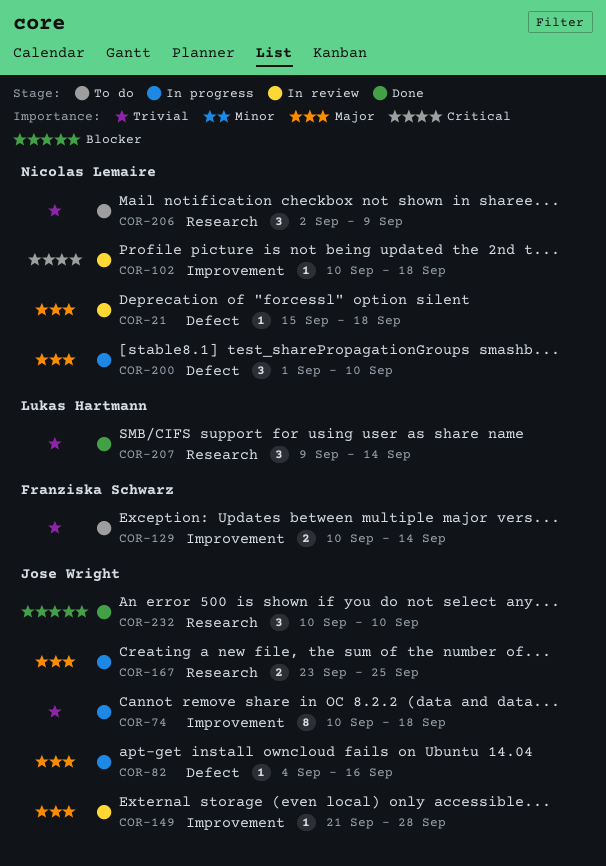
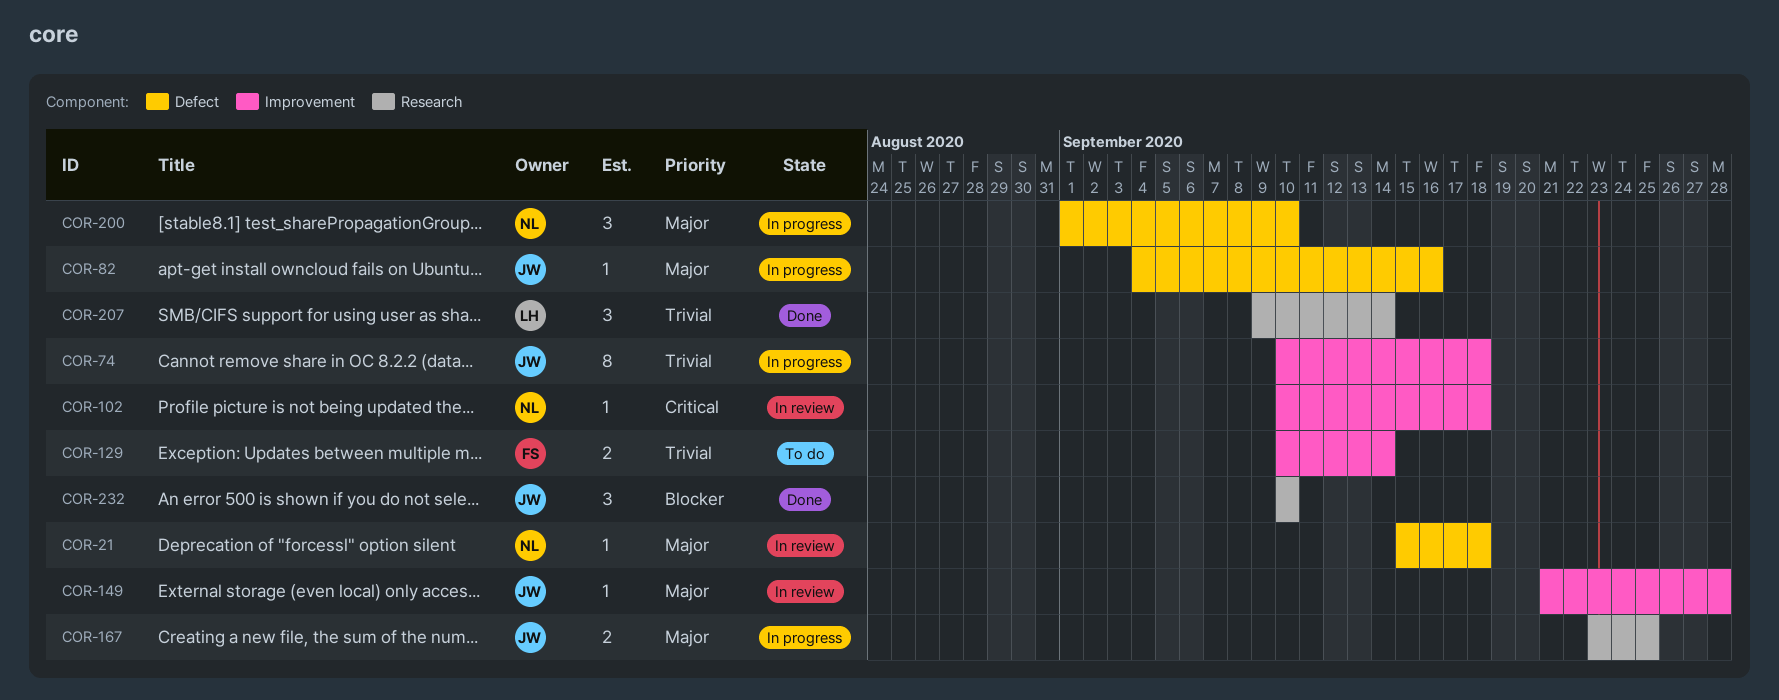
COR-206: present -> none

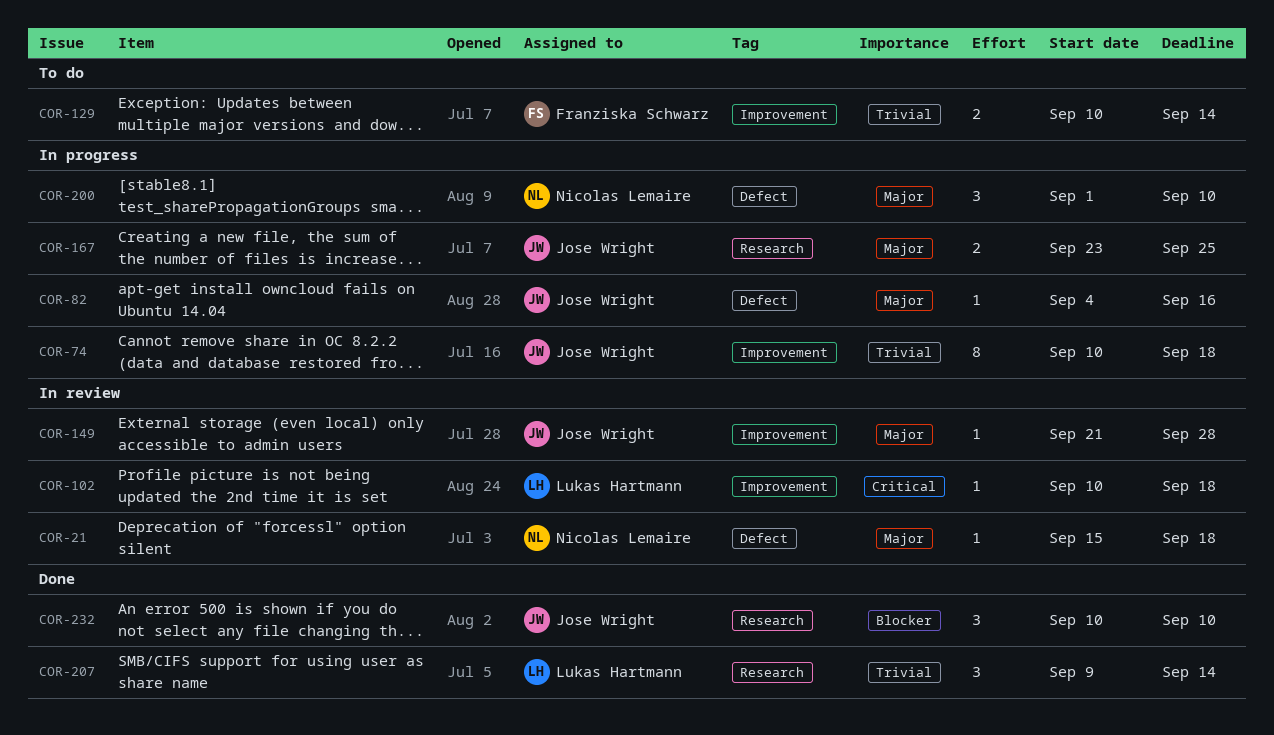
COR-102, owner: Nicolas Lemaire -> Lukas Hartmann

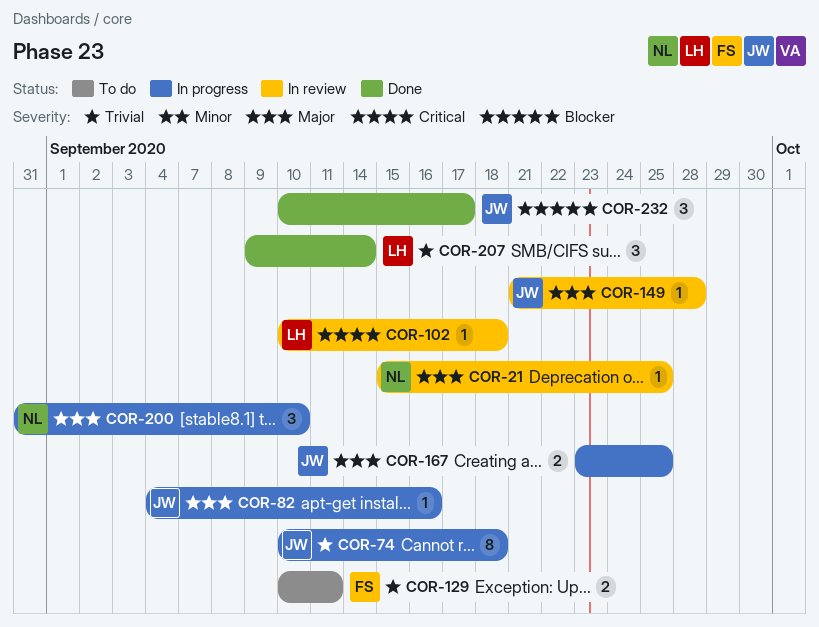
COR-21, due: Sep 18 -> Sep 25
COR-129, due: Sep 14 -> Sep 11
COR-200, start: Sep 1 -> Aug 31
COR-232, due: Sep 10 -> Sep 17

